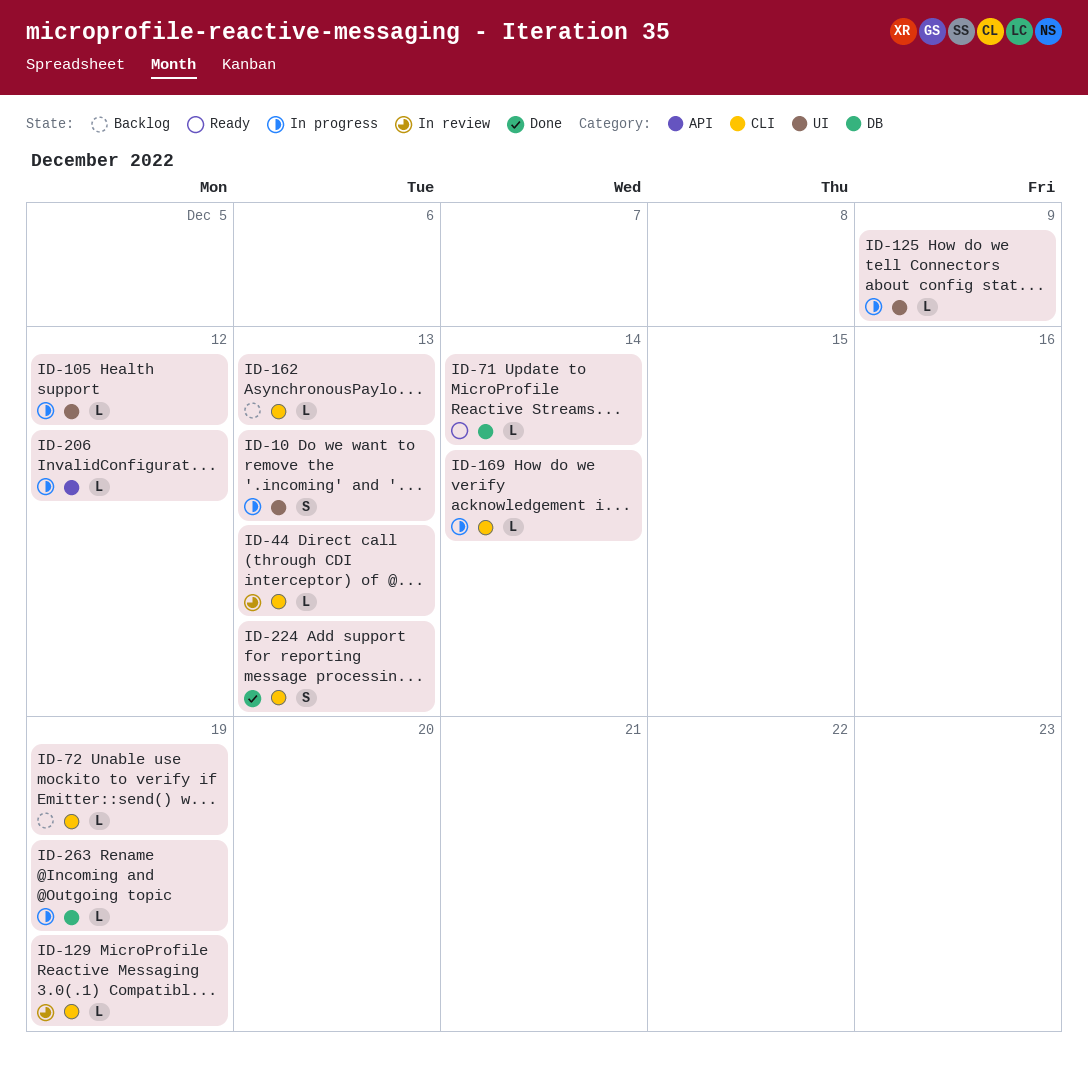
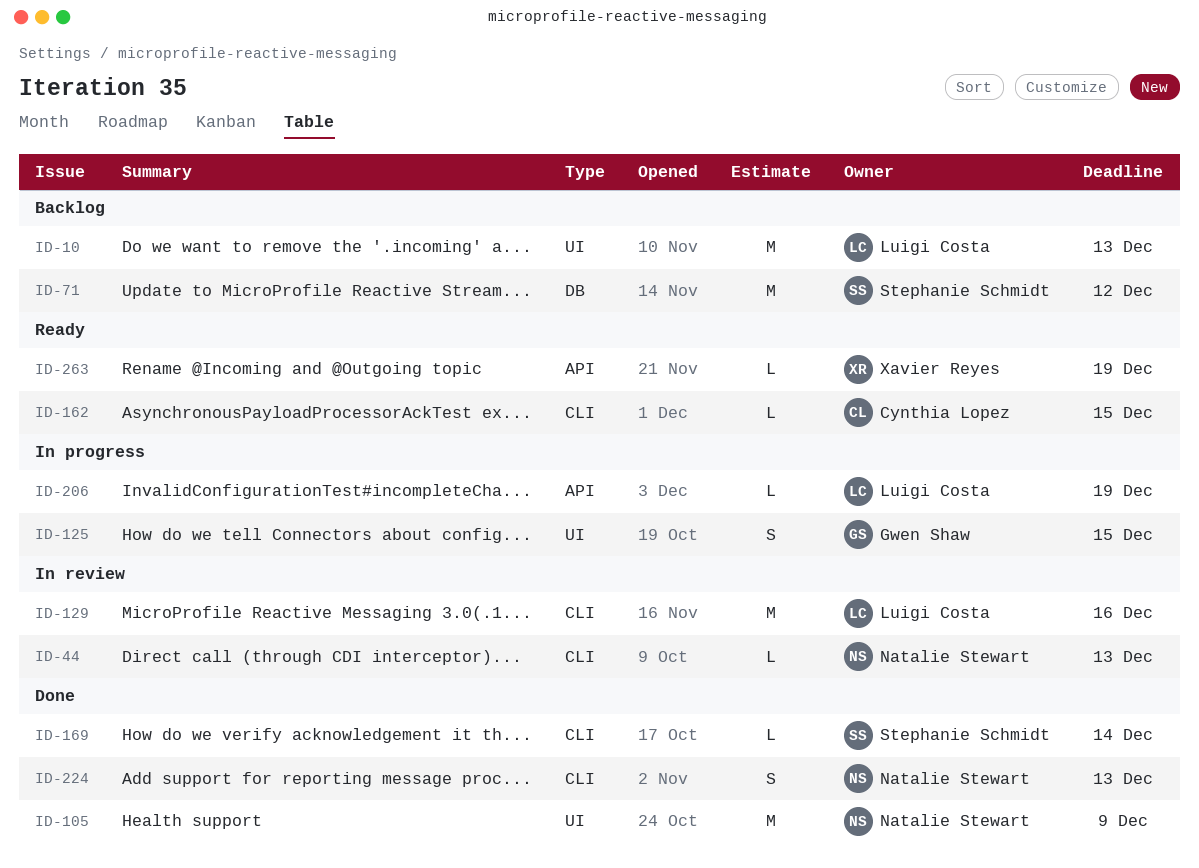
ID-10, status: In progress -> Backlog
ID-10, estimate: S -> M
ID-71, status: Ready -> Backlog
ID-71, estimate: L -> M
ID-71, due: Dec 14 -> Dec 12
ID-72: present -> none
ID-105, status: In progress -> Done
ID-105, estimate: L -> M
ID-105, due: Dec 12 -> Dec 9
ID-125, estimate: L -> S
ID-125, due: Dec 9 -> Dec 15
ID-129, estimate: L -> M
ID-129, due: Dec 19 -> Dec 16
ID-162, status: Backlog -> Ready
ID-162, due: Dec 13 -> Dec 15
ID-169, status: In progress -> Done
ID-206, due: Dec 12 -> Dec 19
ID-263, status: In progress -> Ready
ID-263, label: DB -> API

